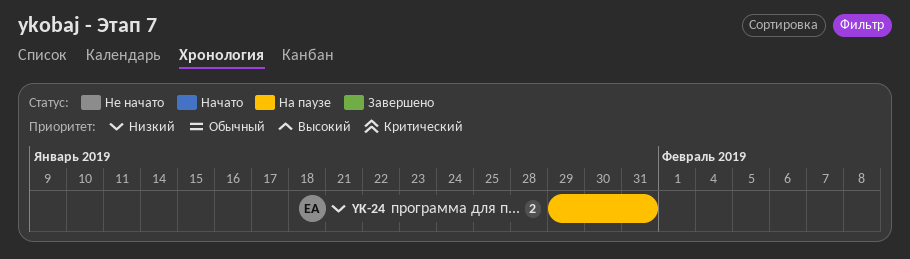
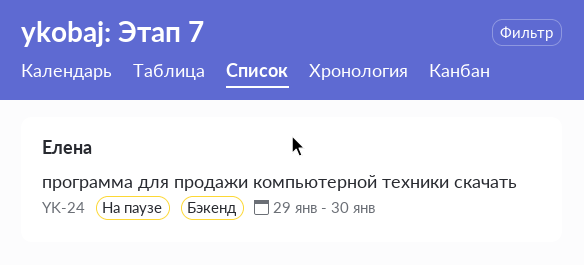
YK-24, due: Jan 31 -> Jan 30

